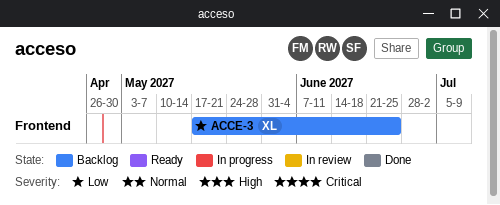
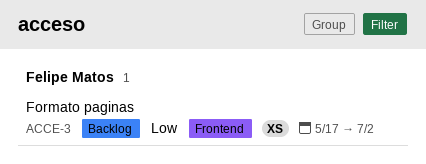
ACCE-3, estimate: XL -> XS
ACCE-3, due: Jun 25 -> Jul 2

